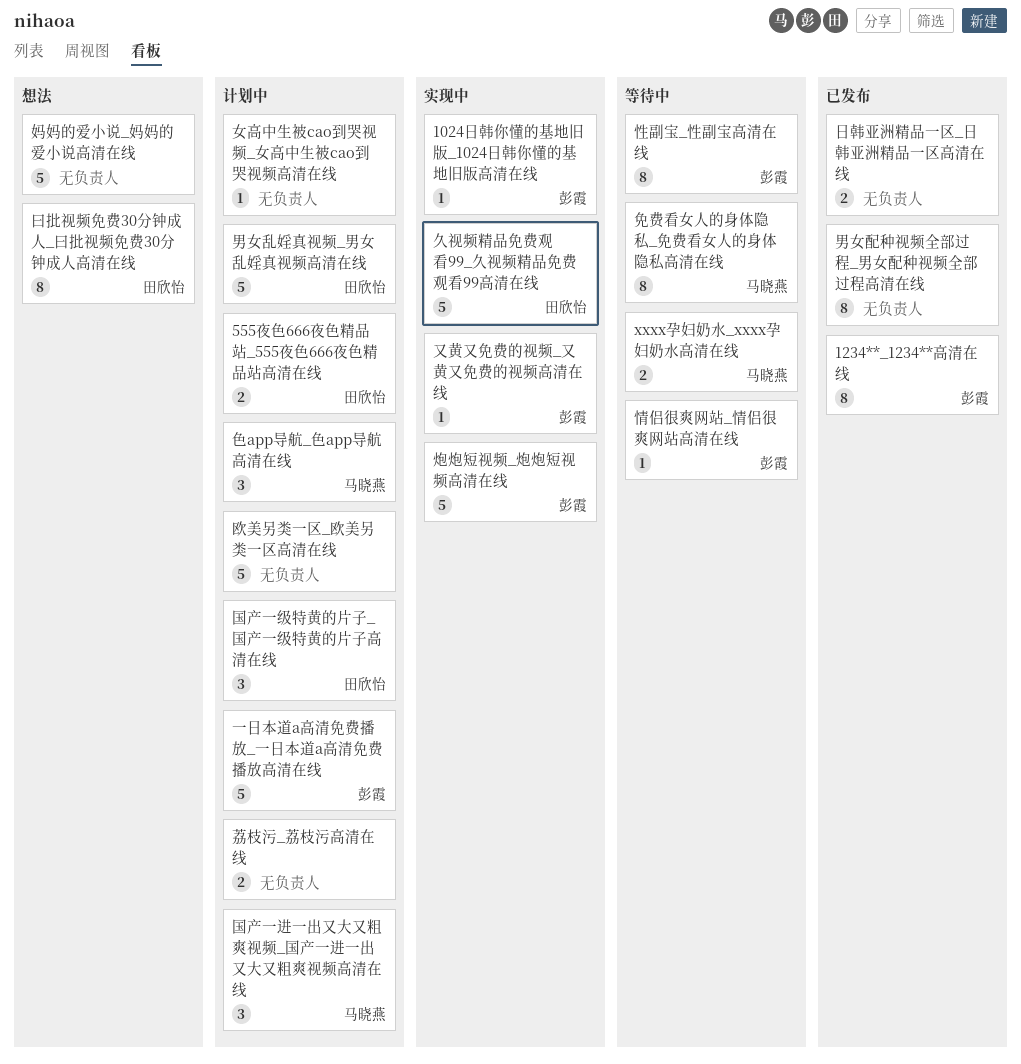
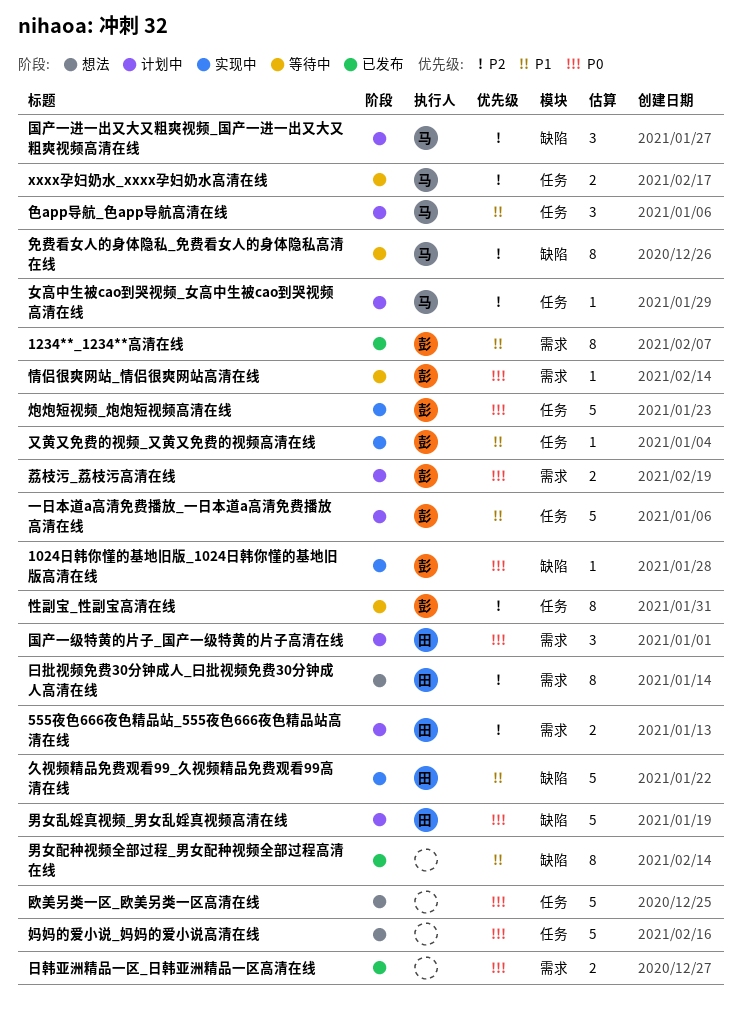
女高中生被cao到哭视频_女高中生被cao到哭视频高清在线, owner: none -> 马晓燕
欧美另类一区_欧美另类一区高清在线, status: 计划中 -> 想法
荔枝污_荔枝污高清在线, owner: none -> 彭霞

